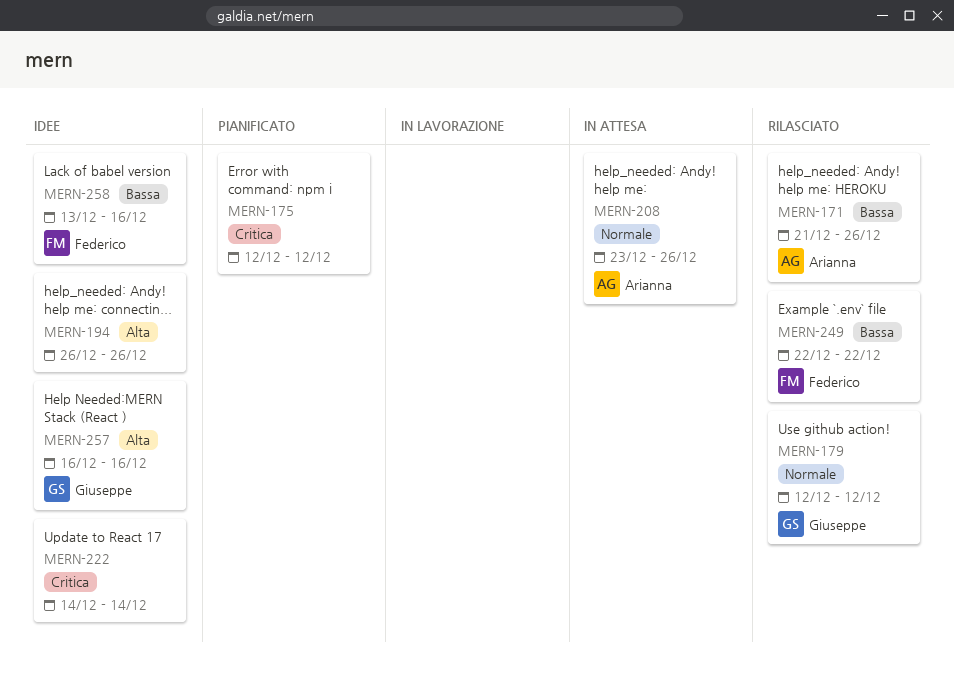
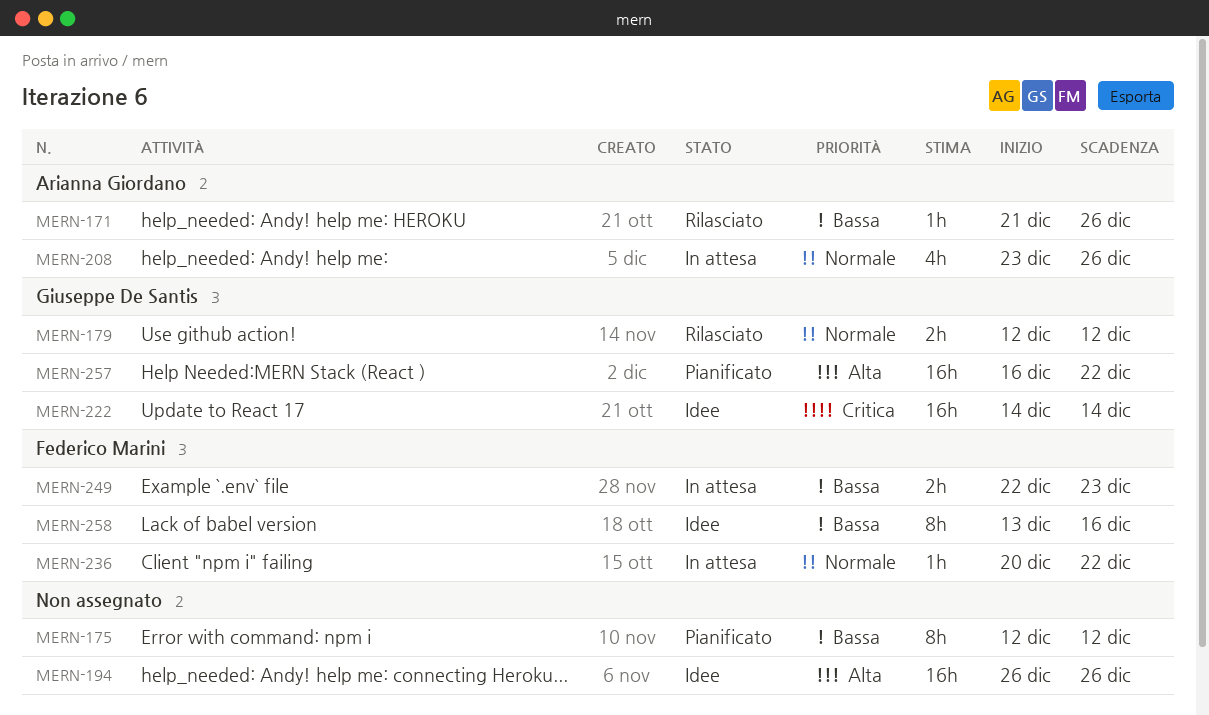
MERN-175, priority: Critica -> Bassa
MERN-222, owner: none -> Giuseppe De Santis
MERN-236: none -> present
MERN-249, status: Rilasciato -> In attesa
MERN-249, due: Dec 22 -> Dec 23
MERN-257, status: Idee -> Pianificato
MERN-257, due: Dec 16 -> Dec 22

